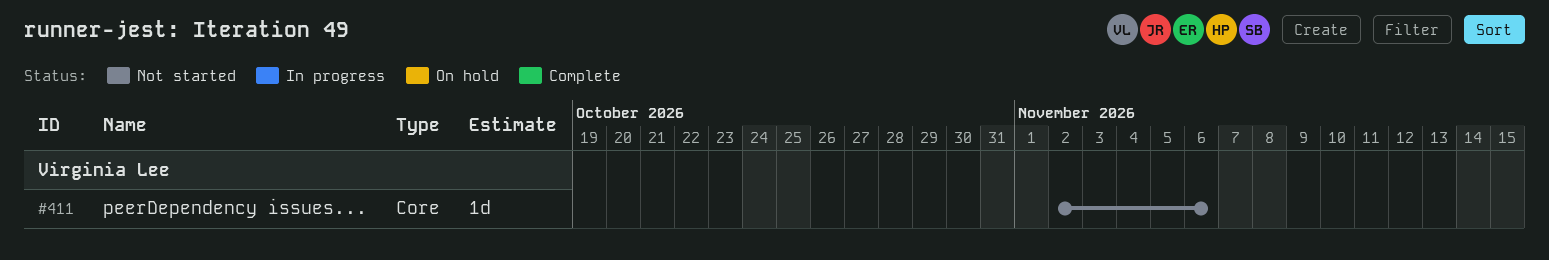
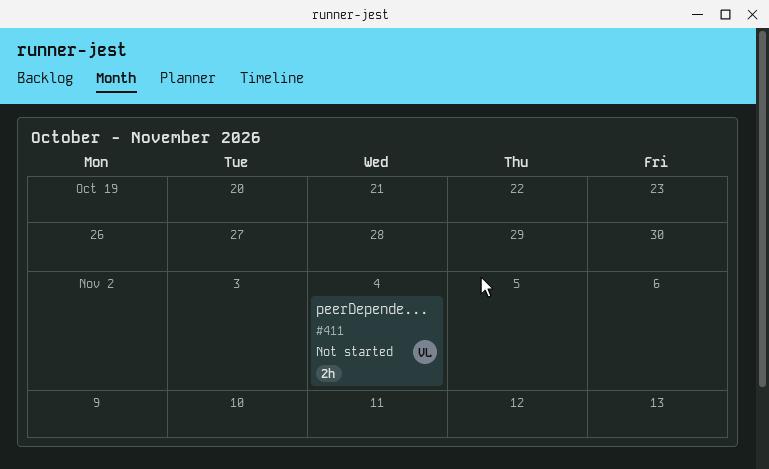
#411, estimate: 1d -> 2h
#411, due: Nov 6 -> Nov 4

